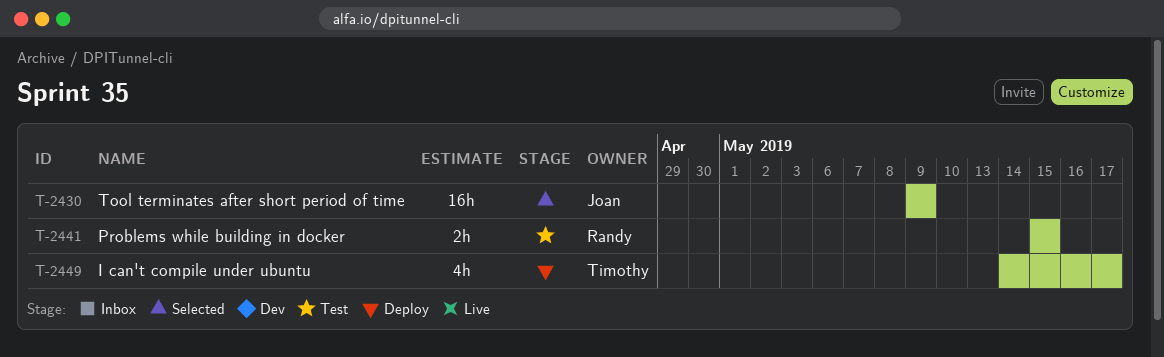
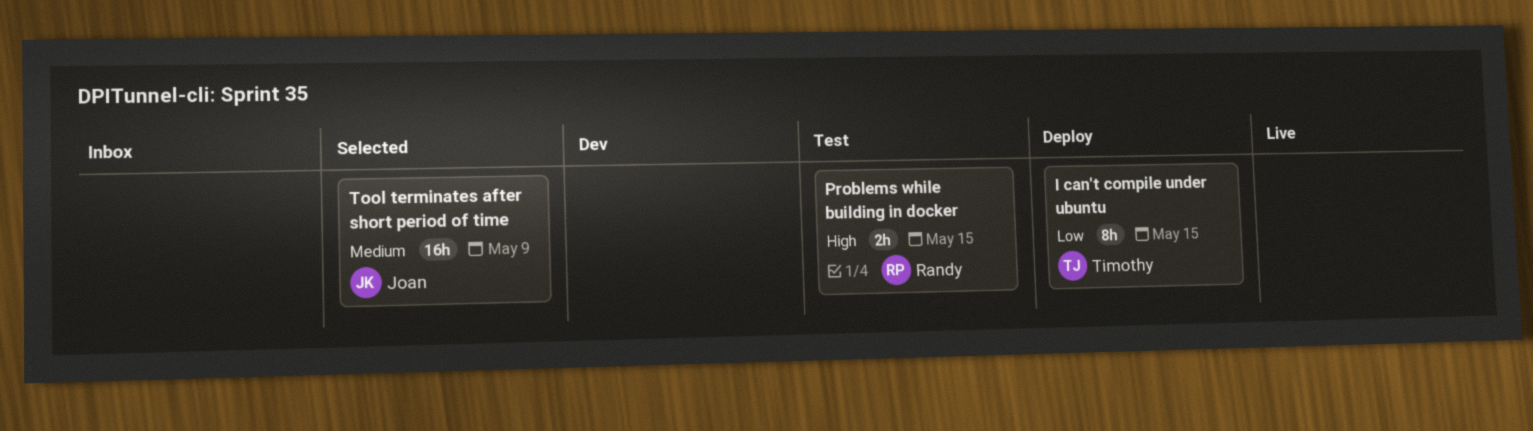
I can't compile under ubuntu, estimate: 4h -> 8h
I can't compile under ubuntu, due: May 17 -> May 15

